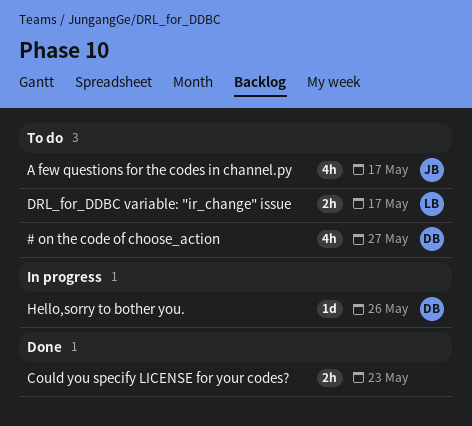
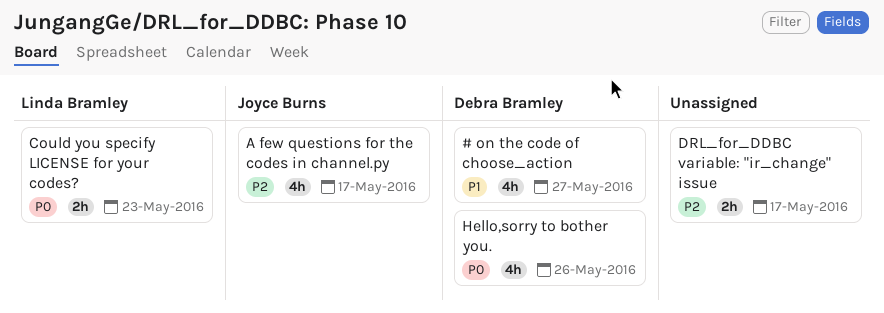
Could you specify LICENSE for your codes?, owner: none -> Linda Bramley
DRL_for_DDBC variable: "ir_change" issue, owner: Linda Bramley -> none
Hello,sorry to bother you., estimate: 1d -> 4h

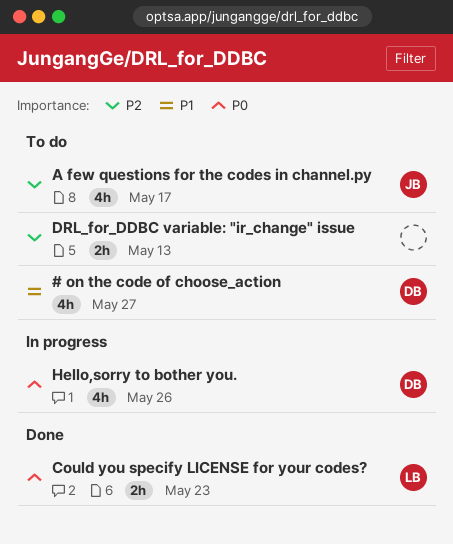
DRL_for_DDBC variable: "ir_change" issue, due: May 17 -> May 13

